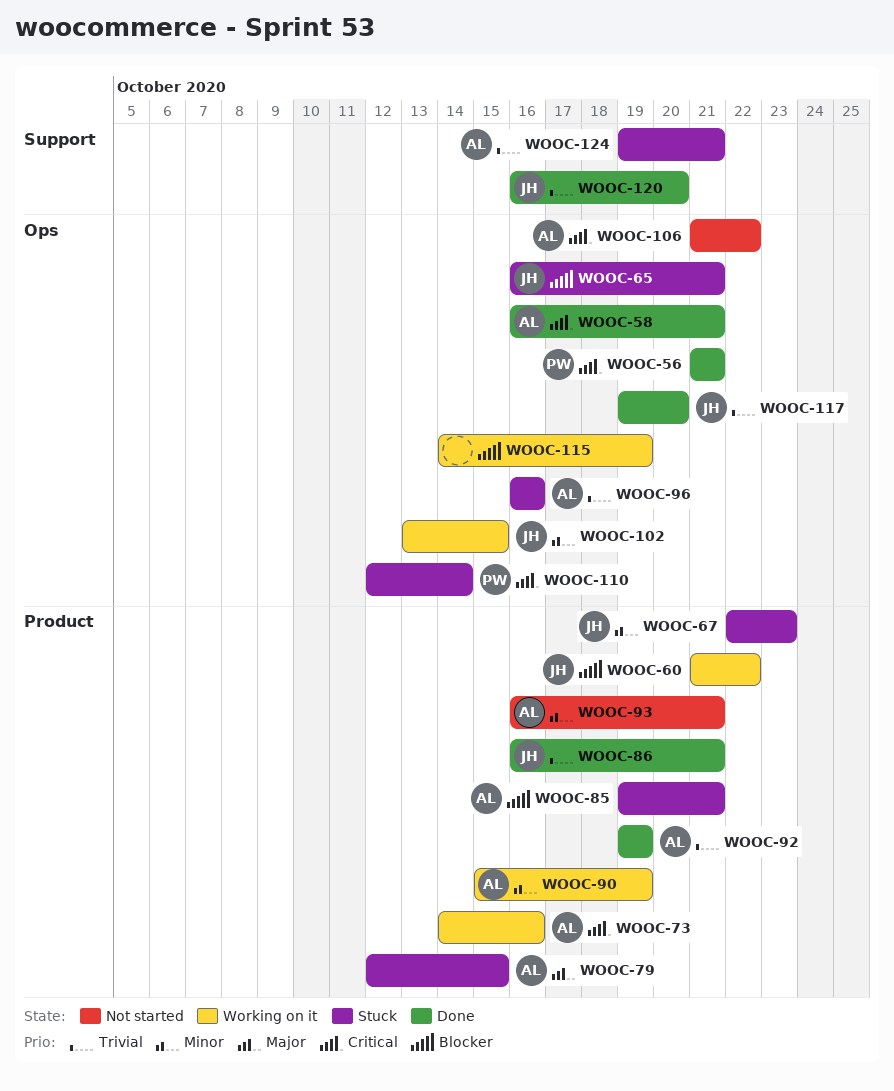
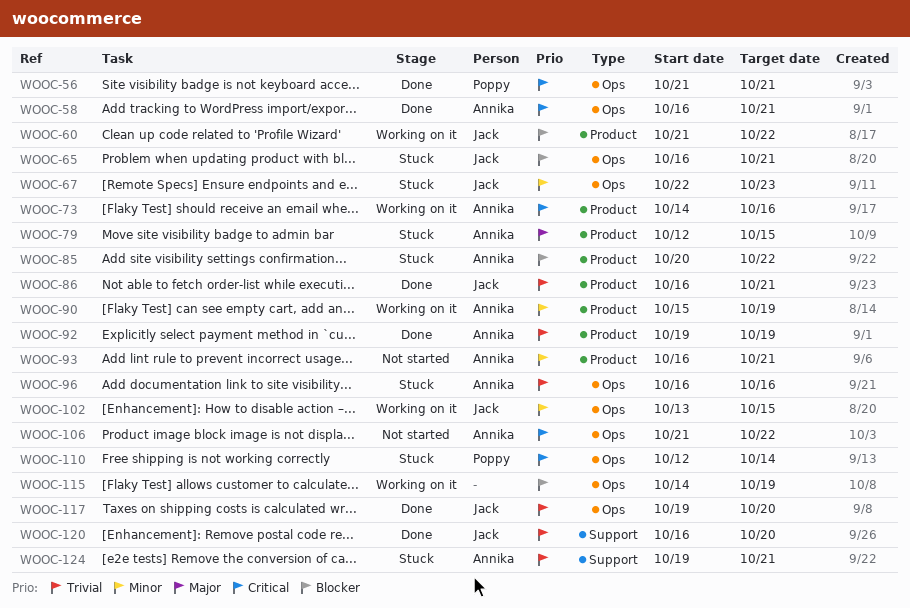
WOOC-67, label: Product -> Ops
WOOC-85, start: Oct 19 -> Oct 20
WOOC-85, due: Oct 21 -> Oct 22

